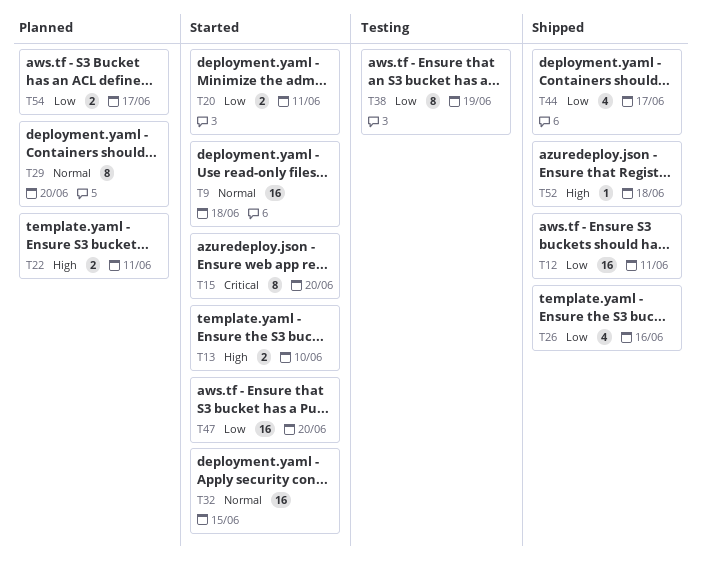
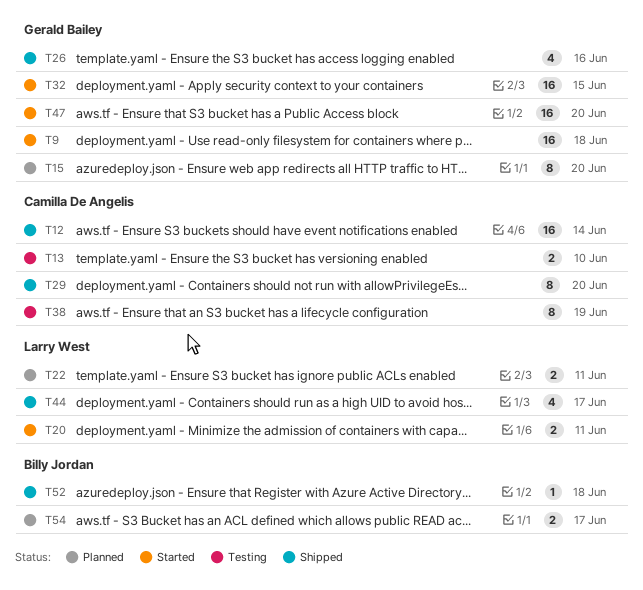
T12, due: Jun 11 -> Jun 14
T13, status: Started -> Testing
T15, status: Started -> Planned
T29, status: Planned -> Shipped

